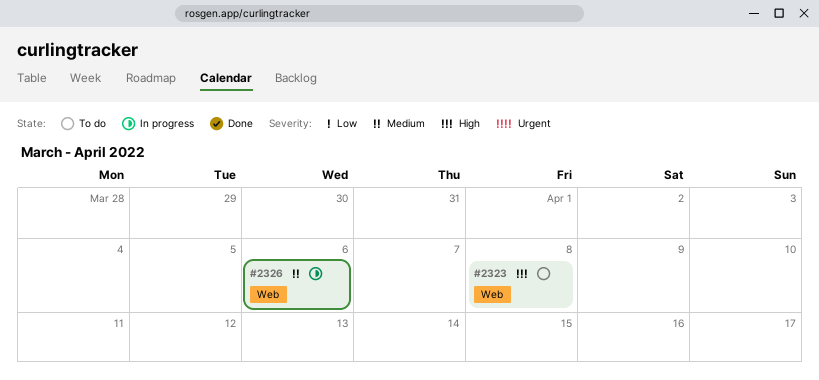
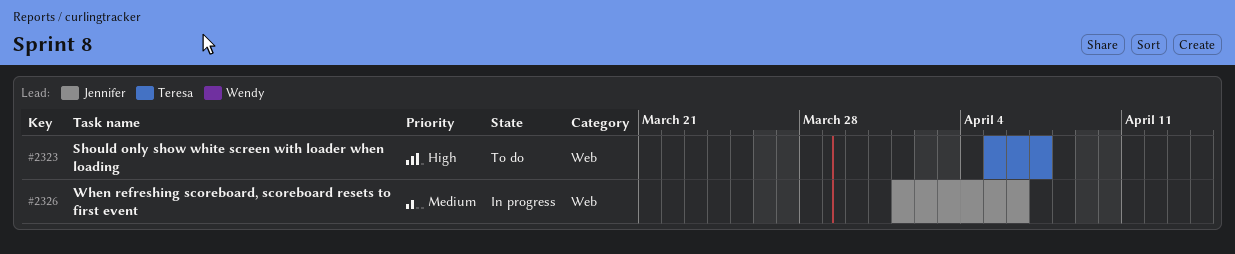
#2323, due: Apr 8 -> Apr 7

